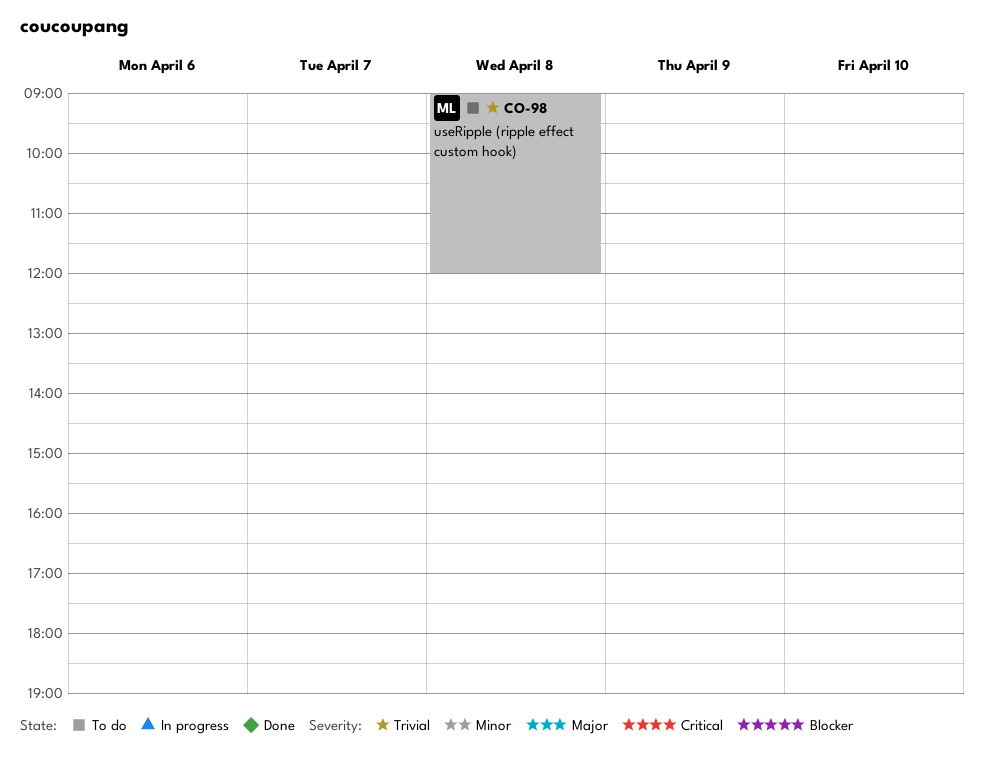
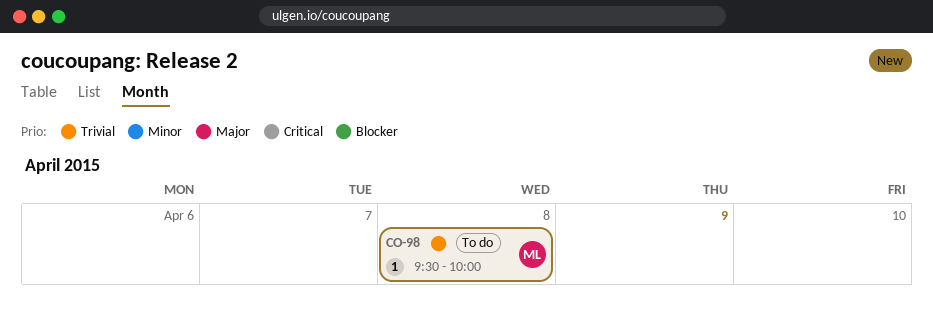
CO-98, begins: 09:00 -> 09:30
CO-98, ends: 12:00 -> 10:00

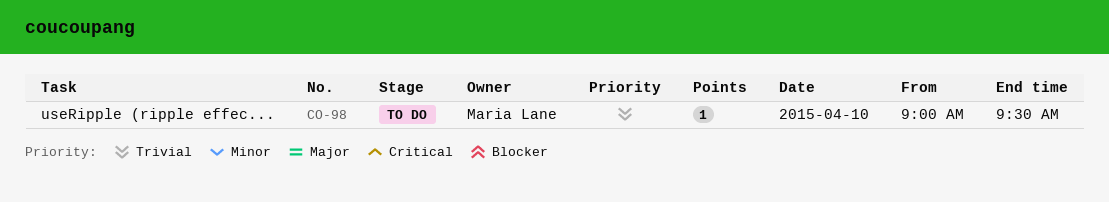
CO-98, day: Apr 8 -> Apr 10
CO-98, begins: 09:30 -> 09:00
CO-98, ends: 10:00 -> 09:30

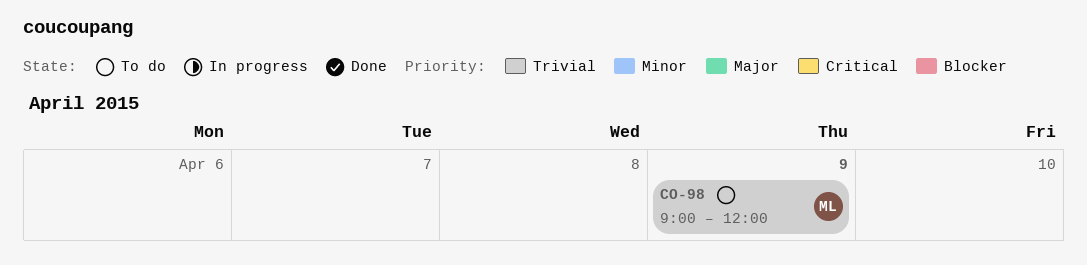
CO-98, day: Apr 10 -> Apr 9
CO-98, ends: 09:30 -> 12:00

